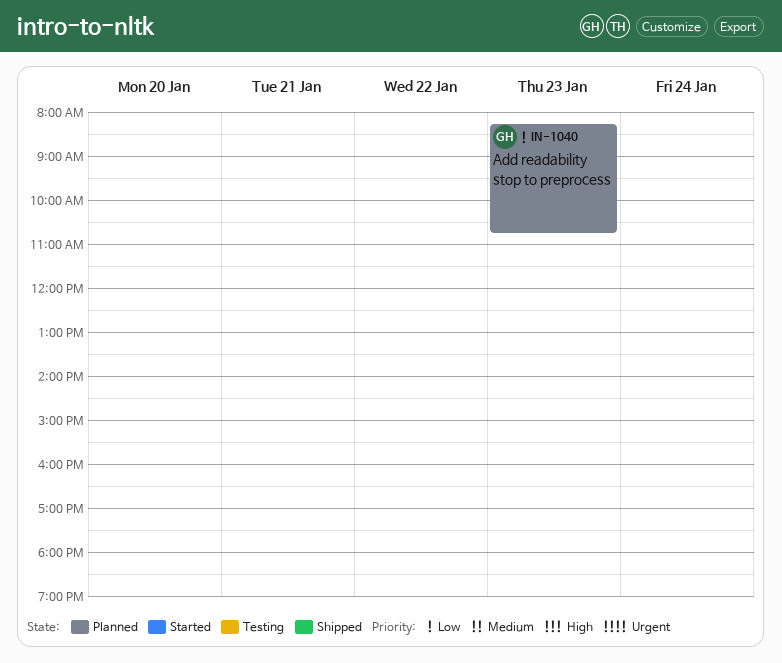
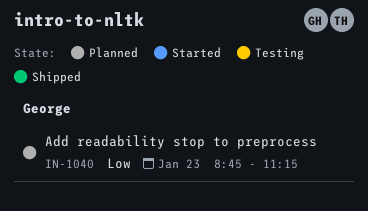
IN-1040, begins: 08:15 -> 08:45
IN-1040, ends: 10:45 -> 11:15

